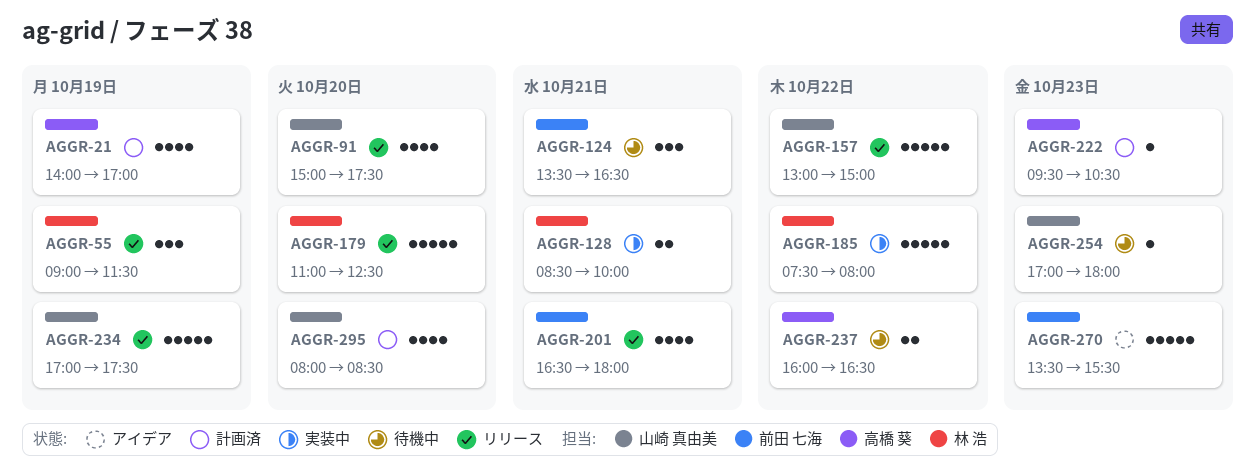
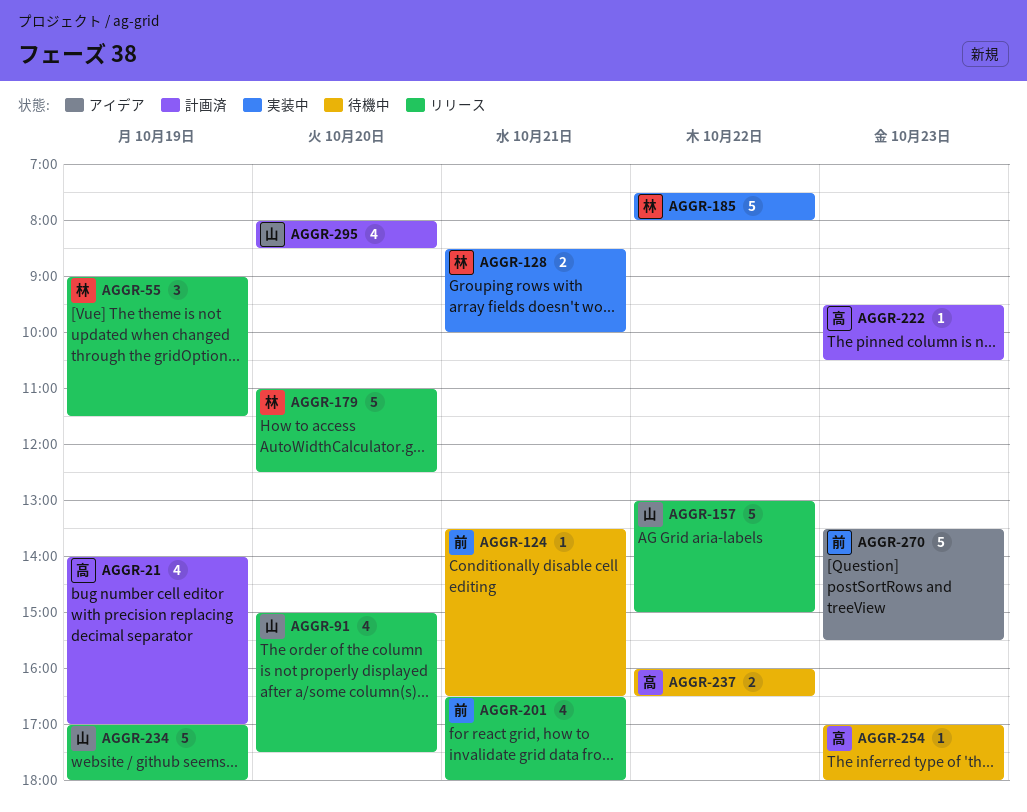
AGGR-124, estimate: 3 -> 1
AGGR-234, ends: 17:30 -> 18:00
AGGR-254, owner: 山崎 真由美 -> 高橋 葵

